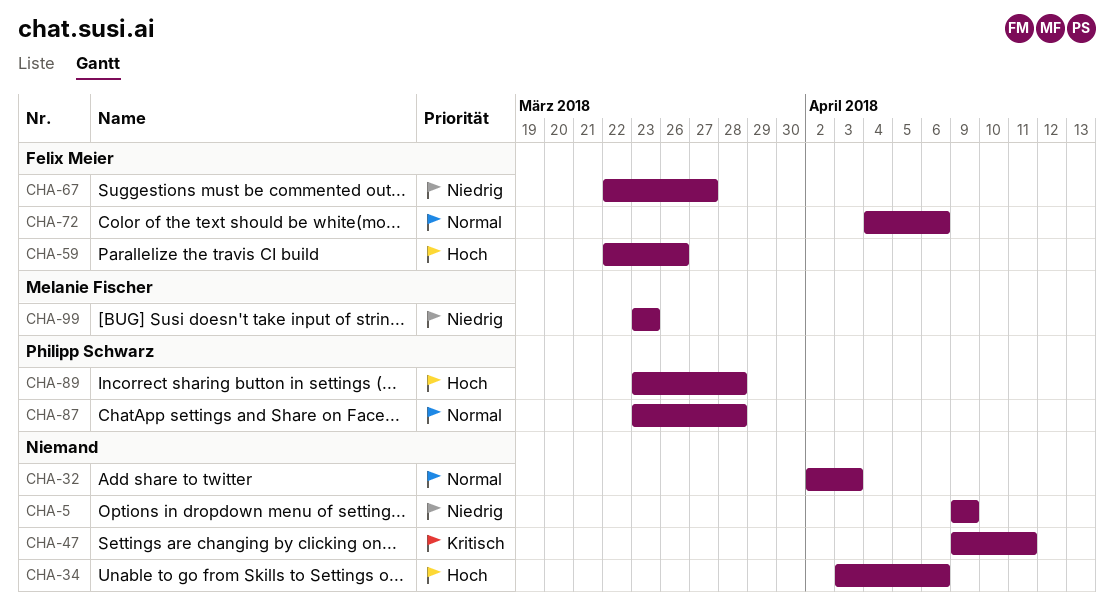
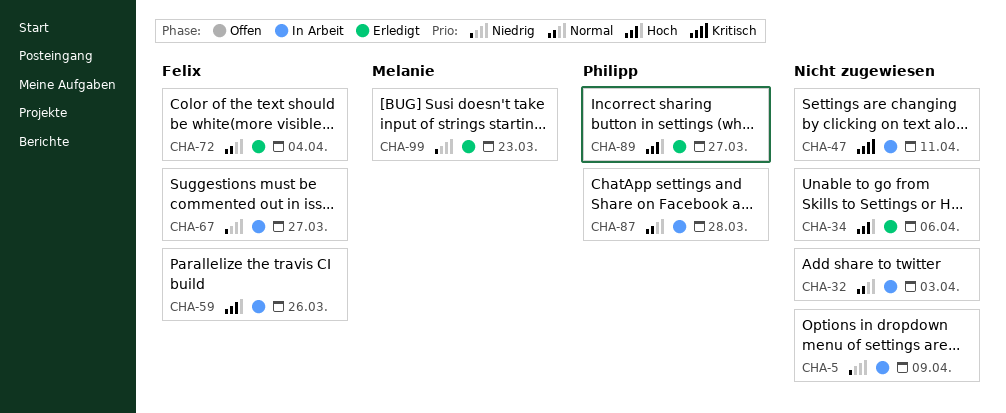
CHA-72, due: Apr 6 -> Apr 4
CHA-89, due: Mar 28 -> Mar 27

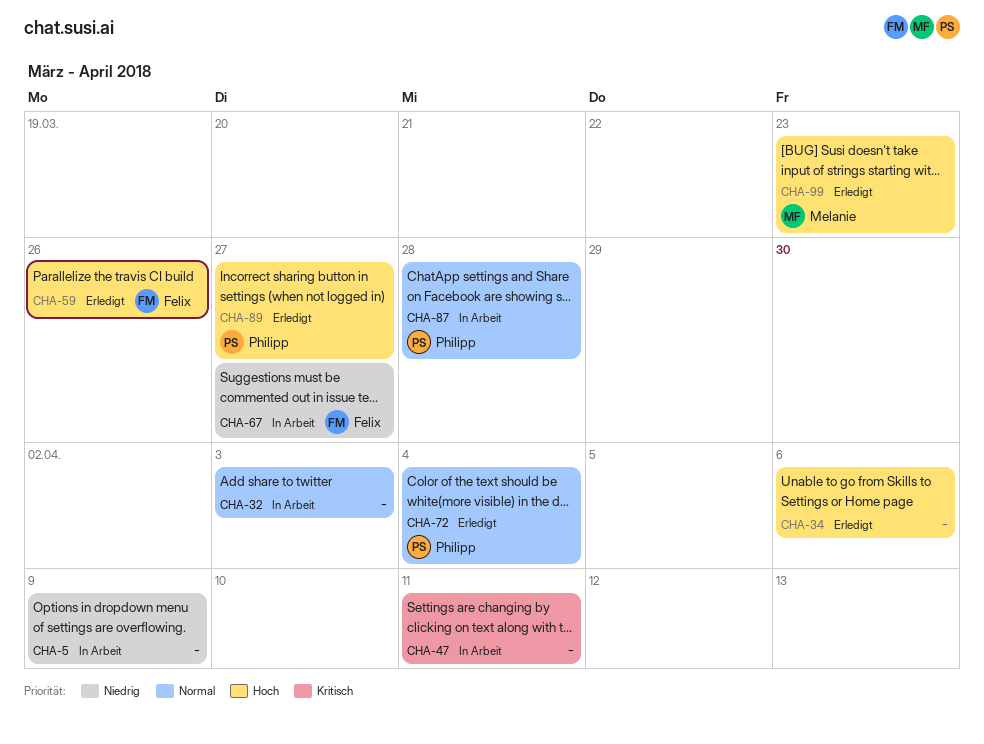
CHA-59, status: In Arbeit -> Erledigt
CHA-72, owner: Felix -> Philipp
CHA-99, priority: Niedrig -> Hoch

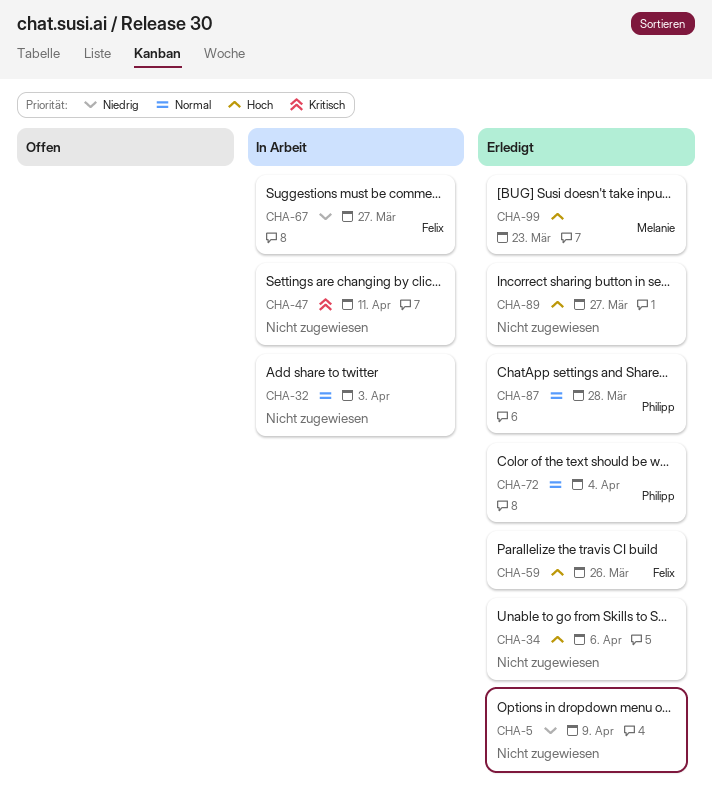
CHA-5, status: In Arbeit -> Erledigt
CHA-87, status: In Arbeit -> Erledigt
CHA-89, owner: Philipp -> none

